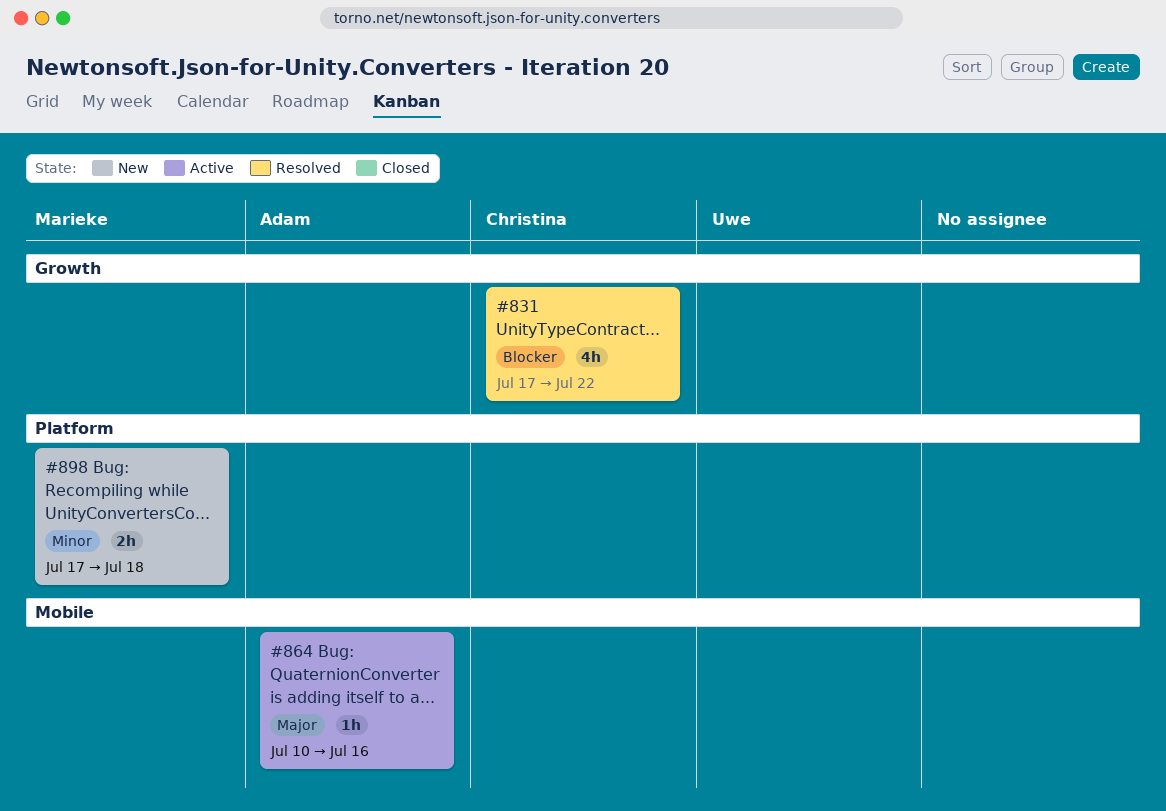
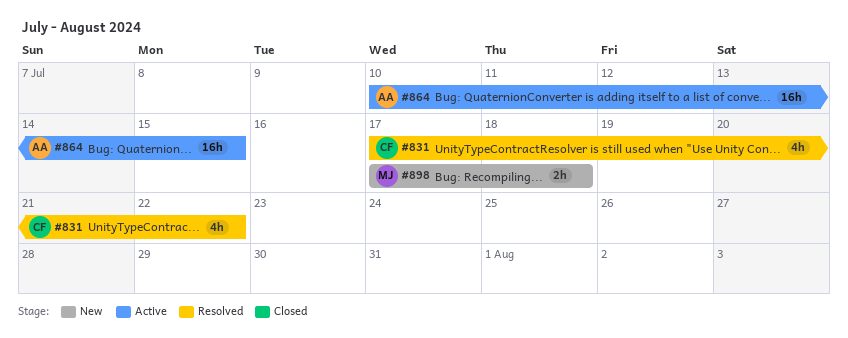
#864, estimate: 1h -> 16h
#864, due: Jul 16 -> Jul 15

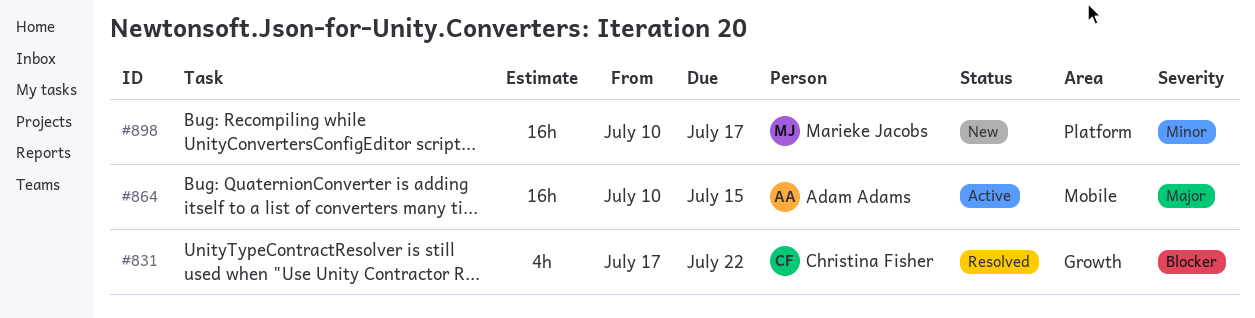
#898, estimate: 2h -> 16h
#898, start: Jul 17 -> Jul 10
#898, due: Jul 18 -> Jul 17

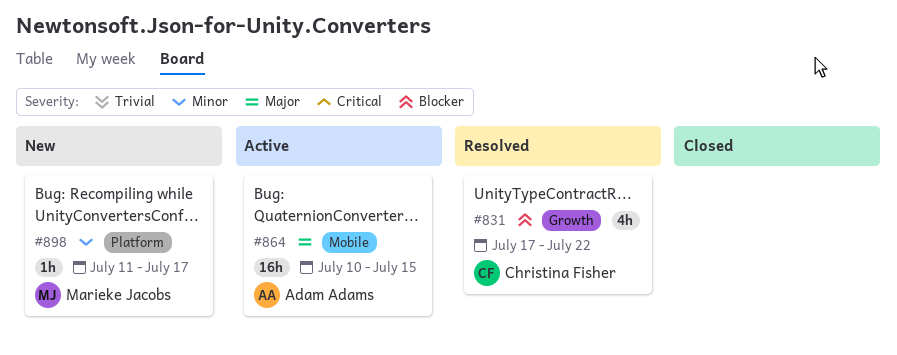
#898, estimate: 16h -> 1h
#898, start: Jul 10 -> Jul 11

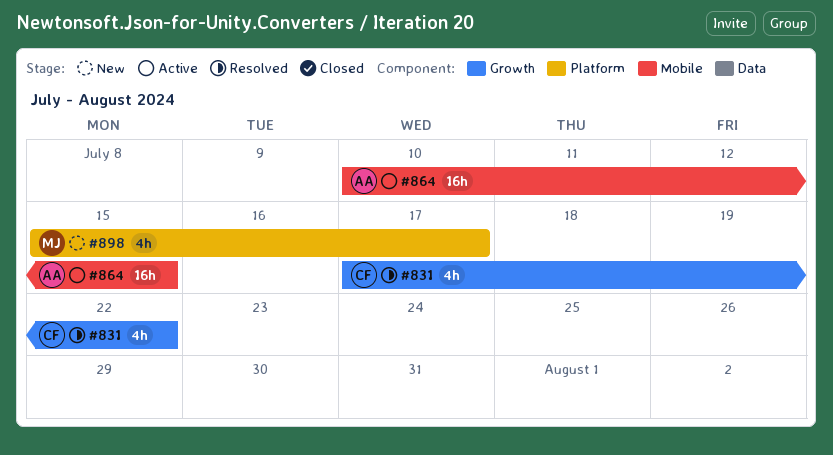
#898, estimate: 1h -> 4h
#898, start: Jul 11 -> Jul 15

